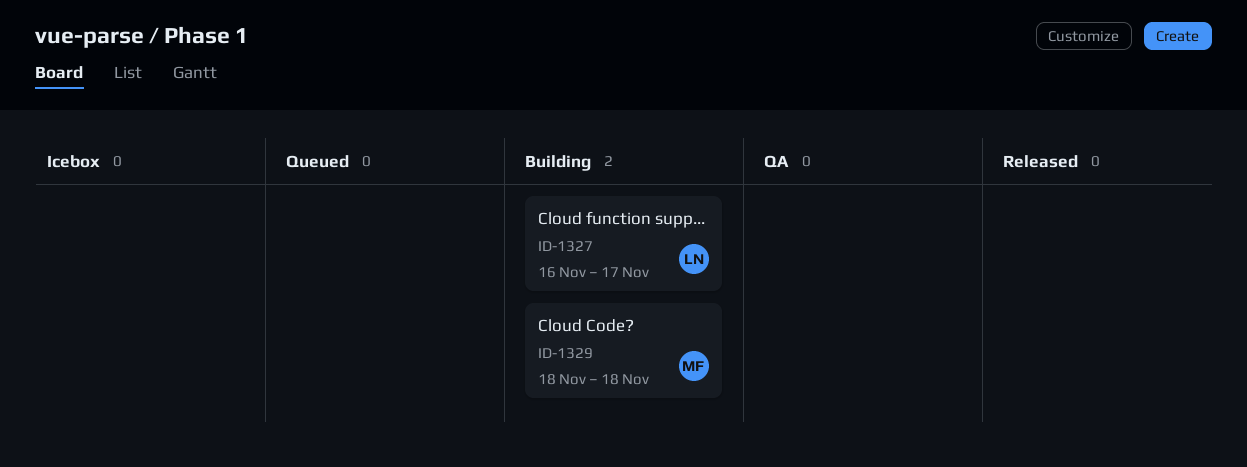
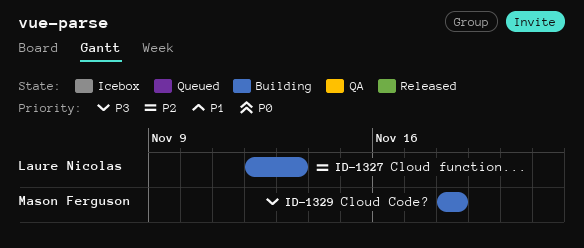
ID-1327, start: Nov 16 -> Nov 12
ID-1327, due: Nov 17 -> Nov 13

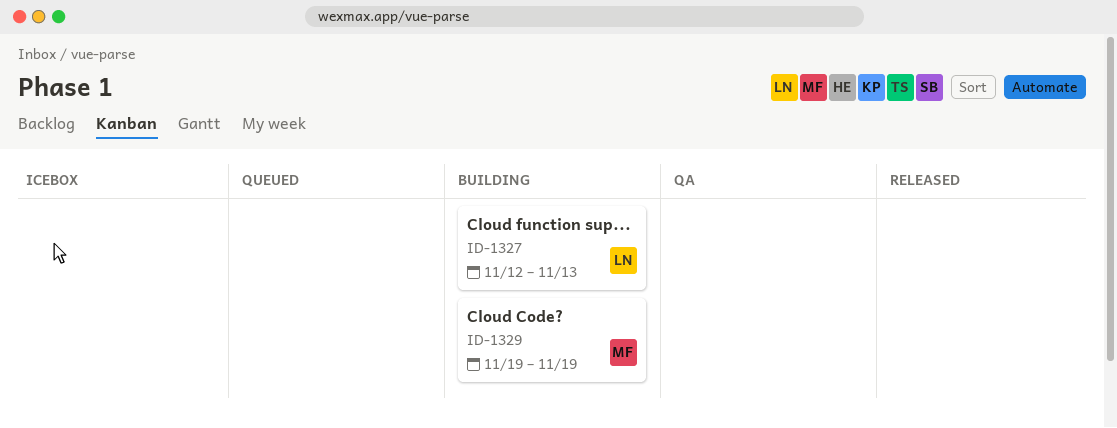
ID-1329, start: Nov 18 -> Nov 19
ID-1329, due: Nov 18 -> Nov 19

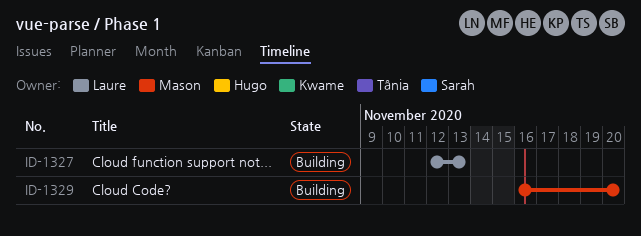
ID-1329, start: Nov 19 -> Nov 16
ID-1329, due: Nov 19 -> Nov 20

